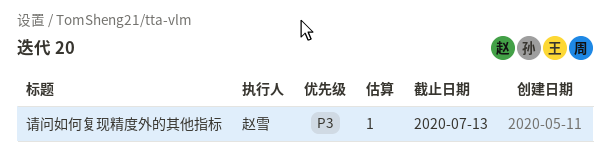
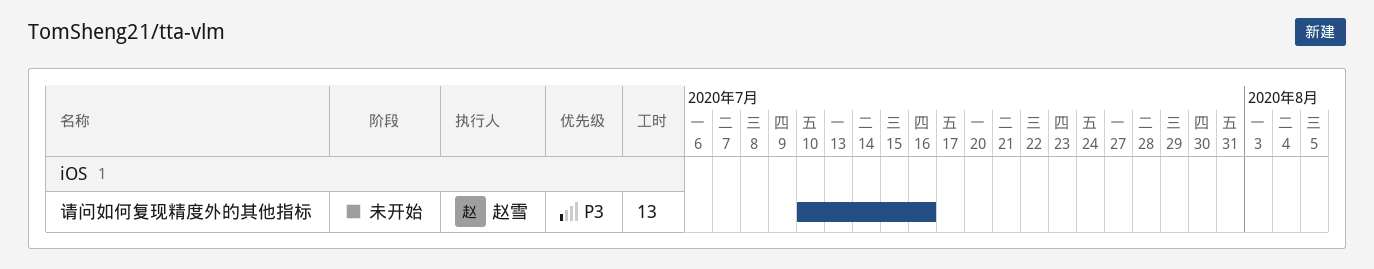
请问如何复现精度外的其他指标, estimate: 1 -> 13
请问如何复现精度外的其他指标, due: Jul 13 -> Jul 16

